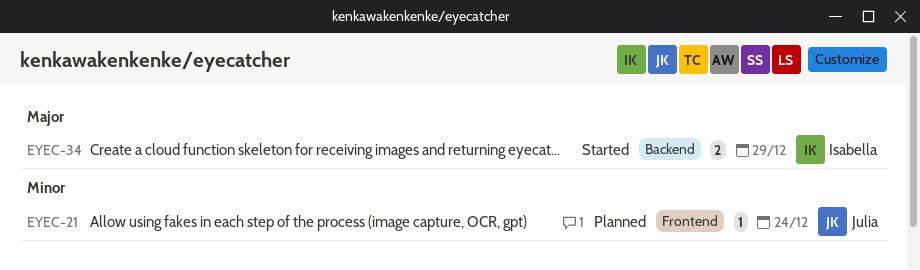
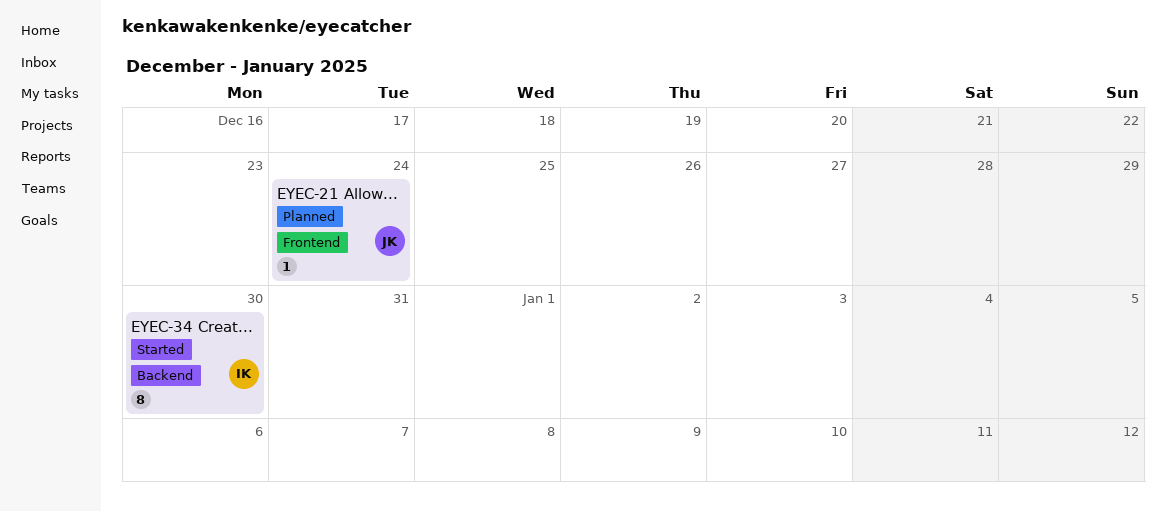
EYEC-34, estimate: 2 -> 8
EYEC-34, due: Dec 29 -> Dec 30

